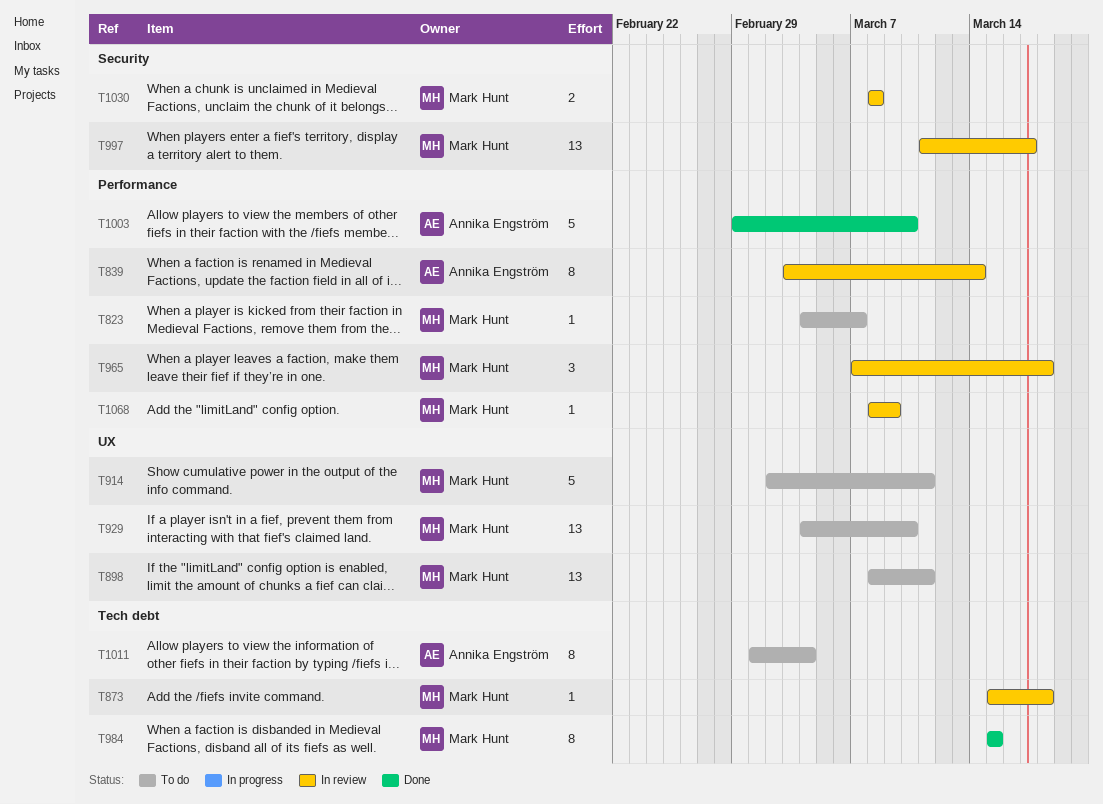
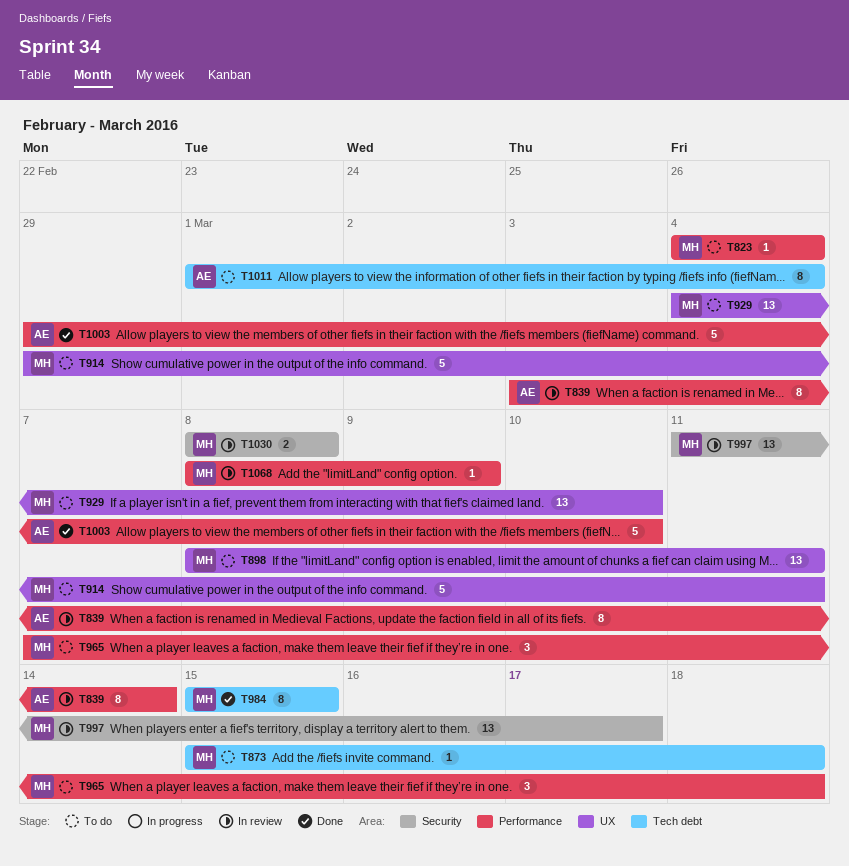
T823, due: Mar 7 -> Mar 4
T873, status: In review -> To do
T914, start: Mar 2 -> Feb 29
T965, status: In review -> To do

